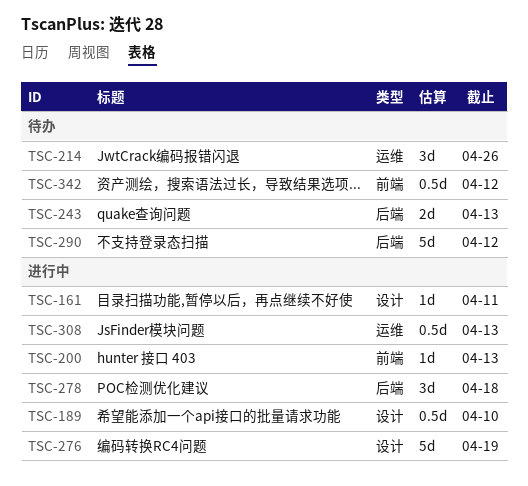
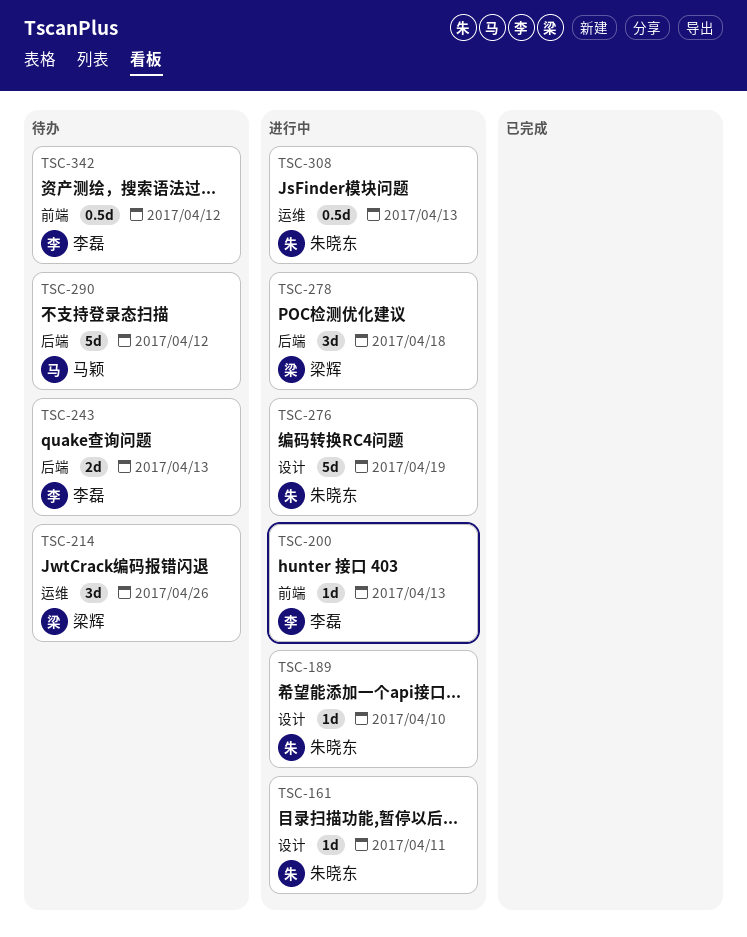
TSC-189, estimate: 0.5d -> 1d

